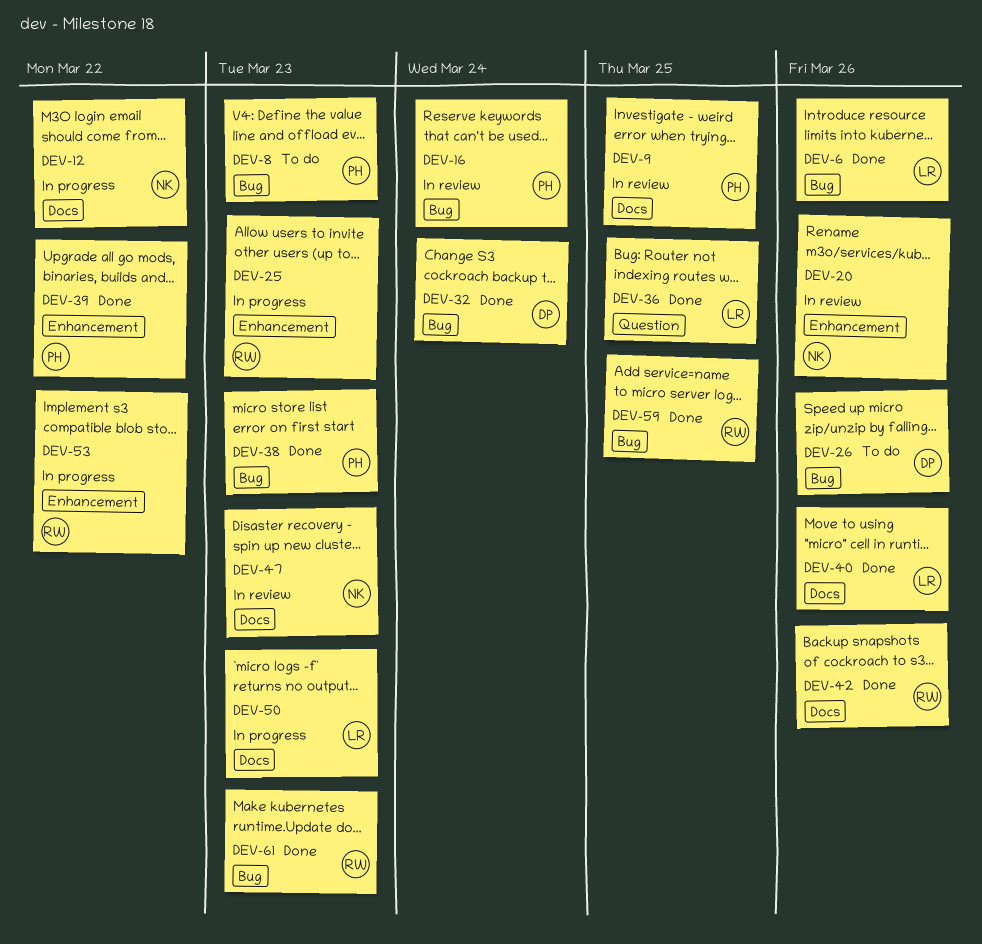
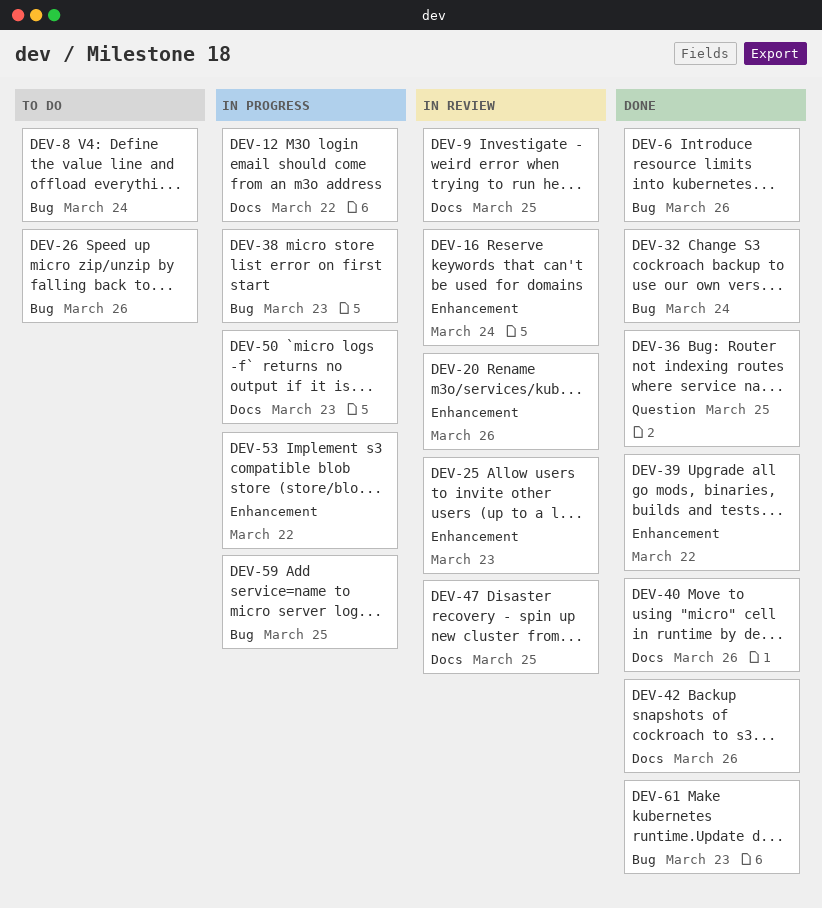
DEV-8, due: Mar 23 -> Mar 24
DEV-16, label: Bug -> Enhancement
DEV-25, status: In progress -> In review
DEV-38, status: Done -> In progress
DEV-47, due: Mar 23 -> Mar 25
DEV-59, status: Done -> In progress

